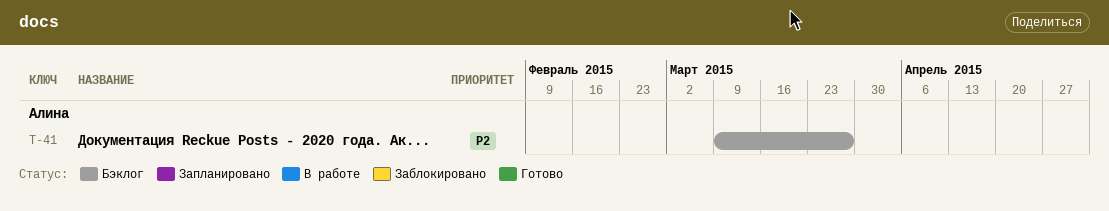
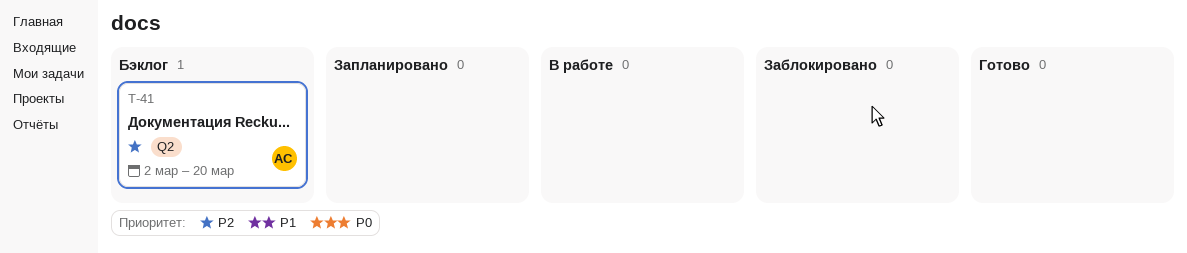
T-41, start: Mar 9 -> Mar 2
T-41, due: Mar 27 -> Mar 20

